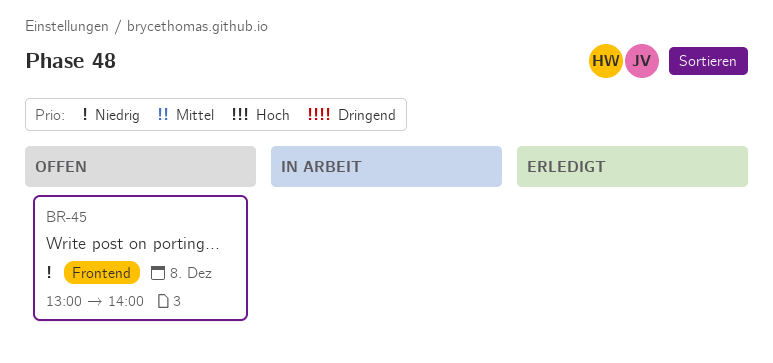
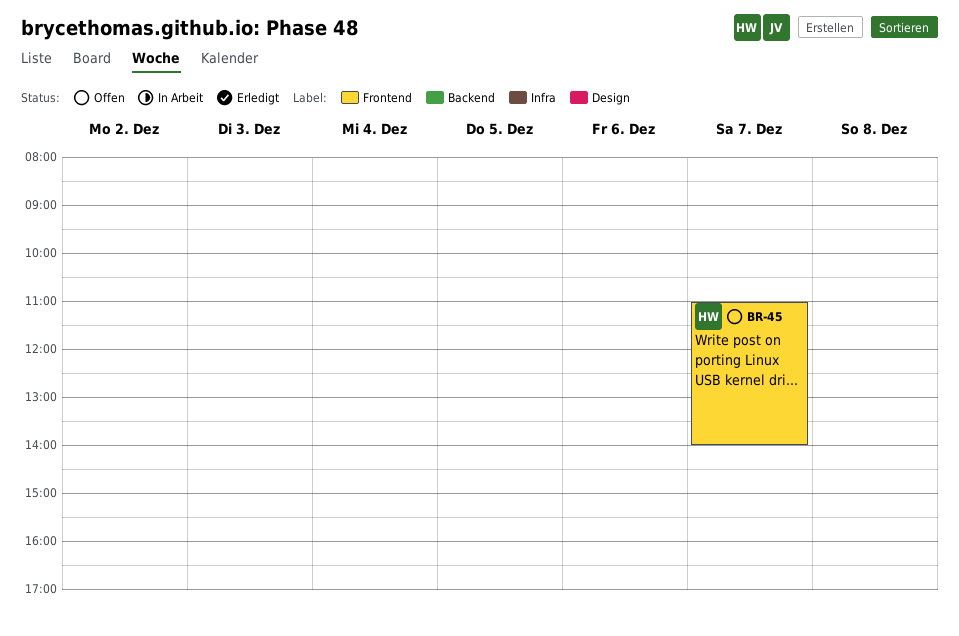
BR-45, day: Dec 8 -> Dec 7
BR-45, begins: 13:00 -> 11:00

